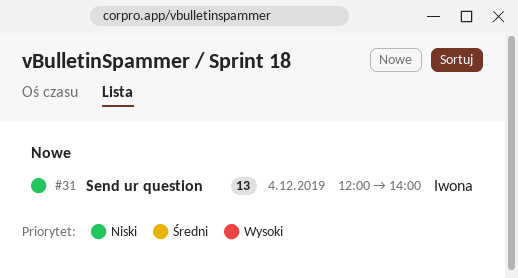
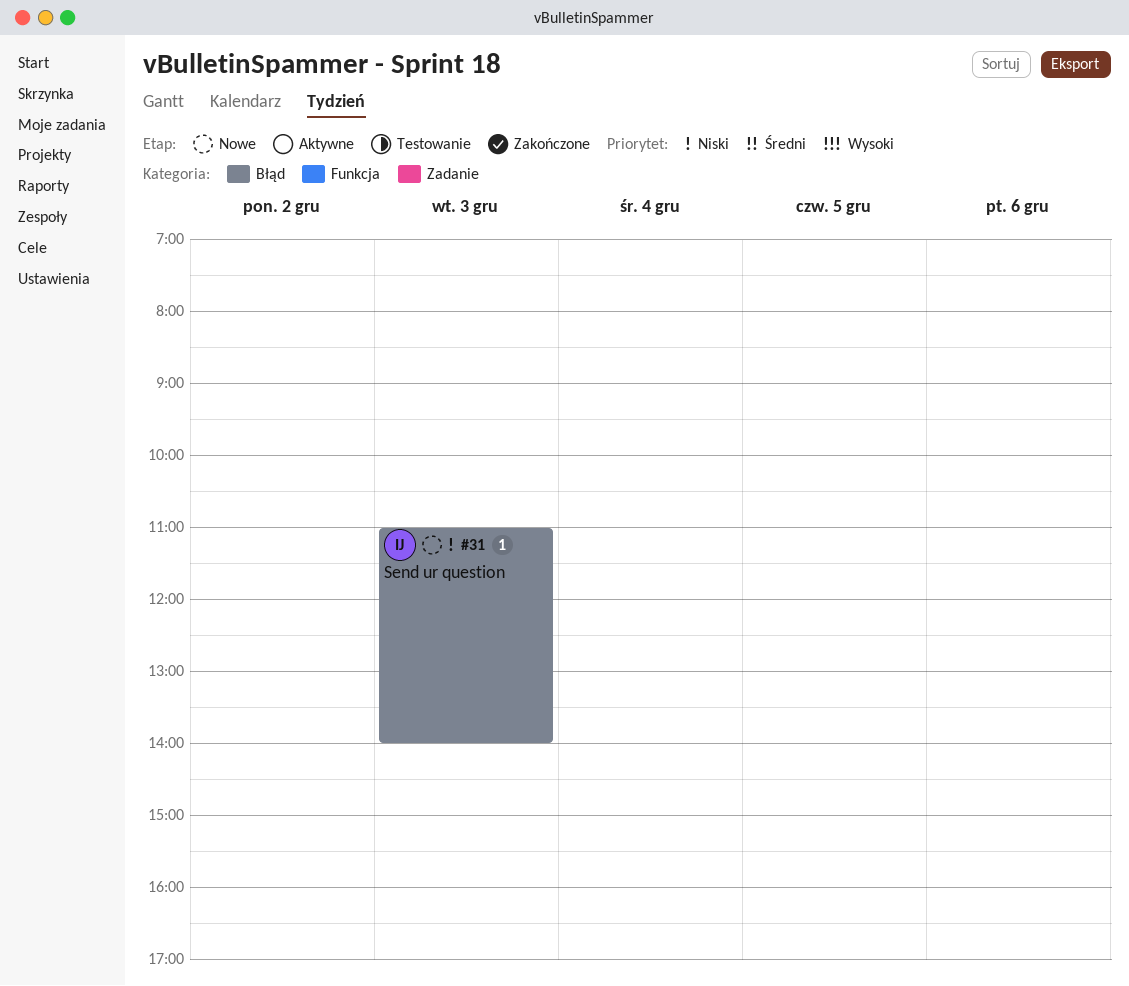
#31, estimate: 13 -> 1
#31, day: Dec 4 -> Dec 3
#31, begins: 12:00 -> 11:00

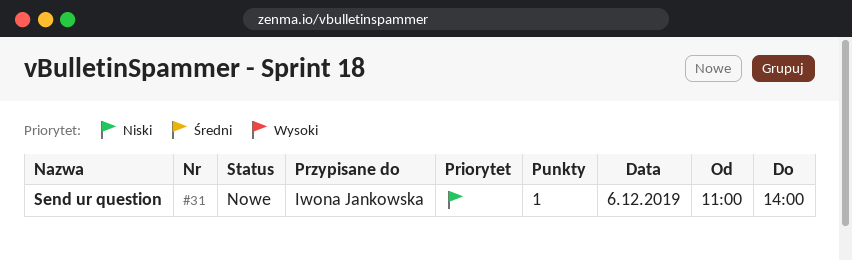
#31, day: Dec 3 -> Dec 6

